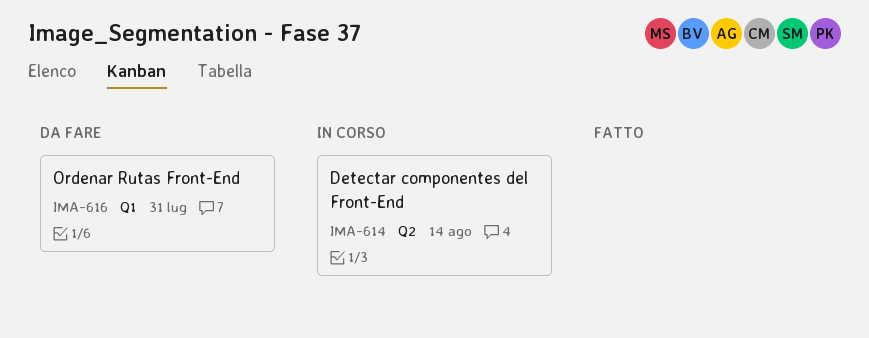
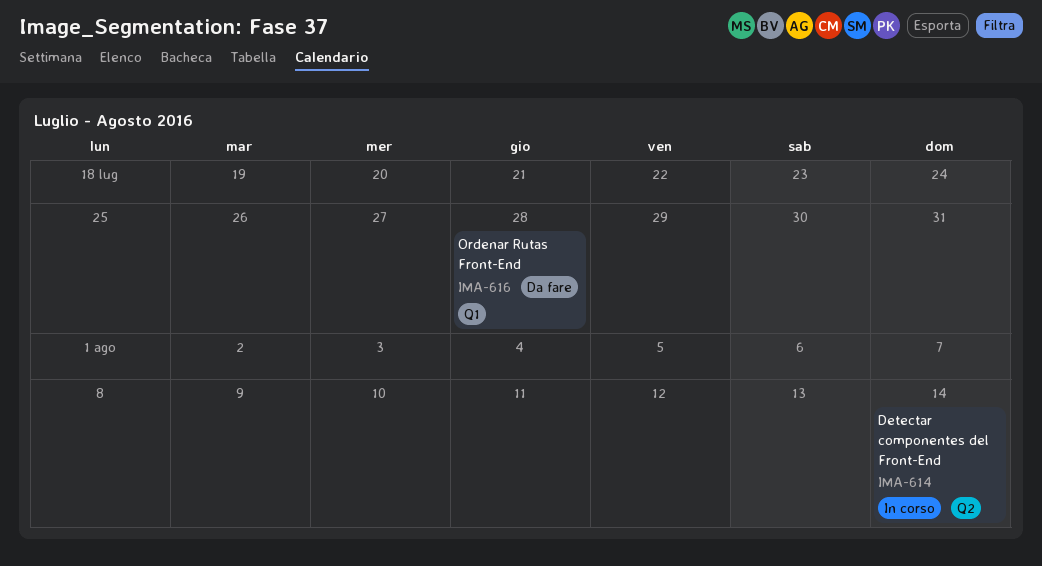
IMA-616, due: Jul 31 -> Jul 28

